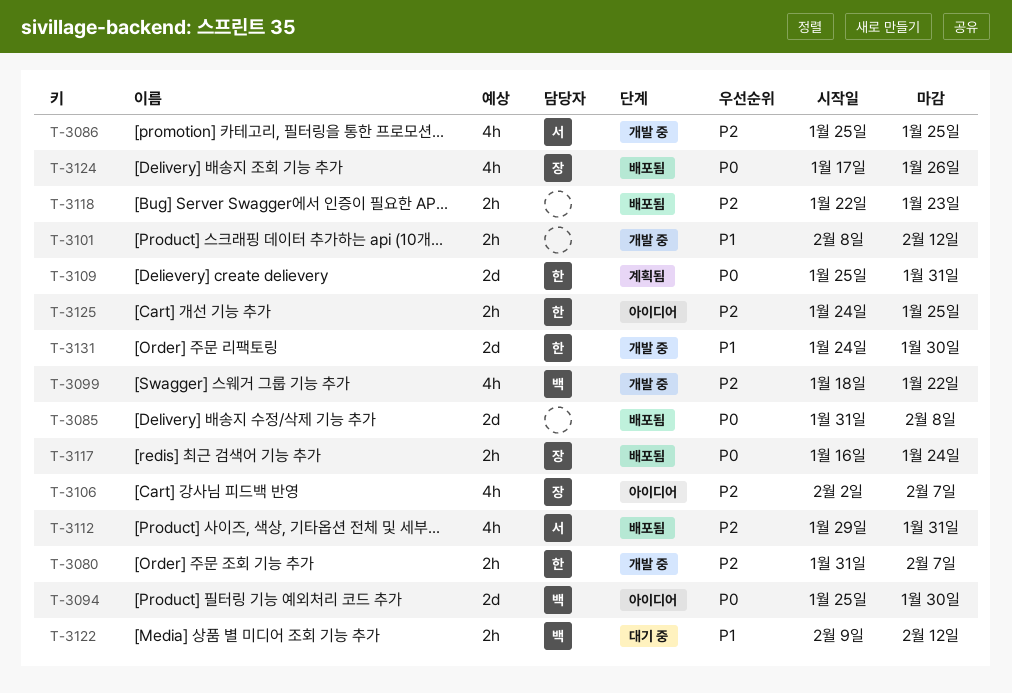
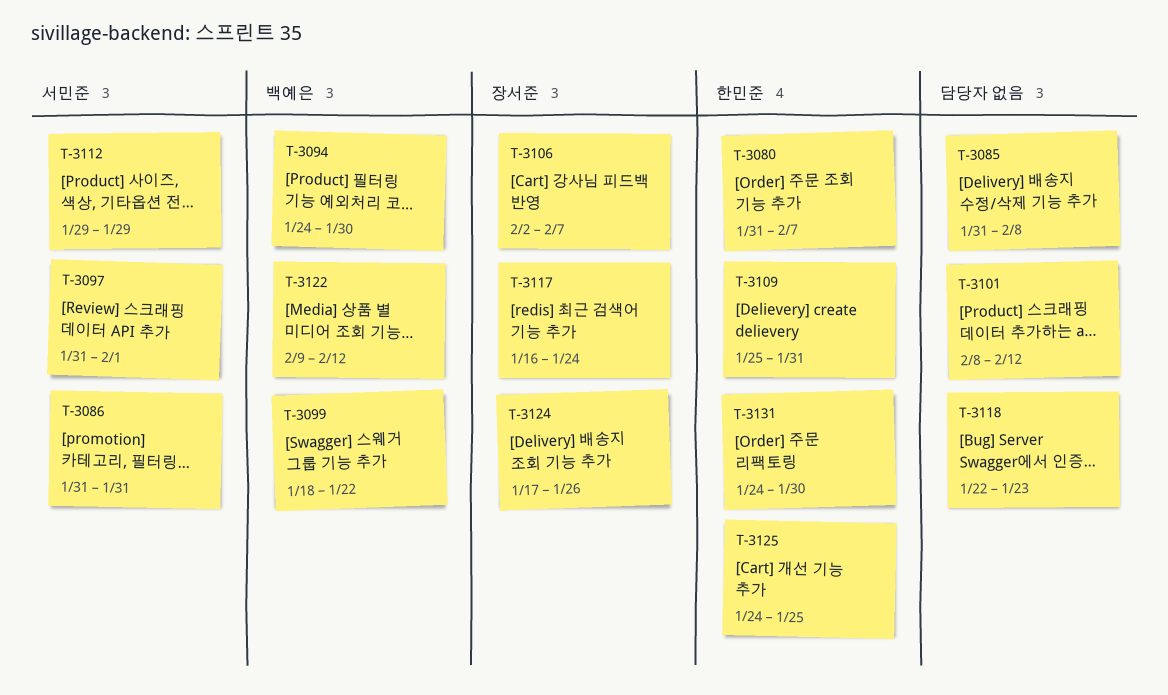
T-3086, start: Jan 25 -> Jan 31
T-3086, due: Jan 25 -> Jan 31
T-3094, start: Jan 25 -> Jan 24
T-3097: none -> present
T-3112, due: Jan 31 -> Jan 29

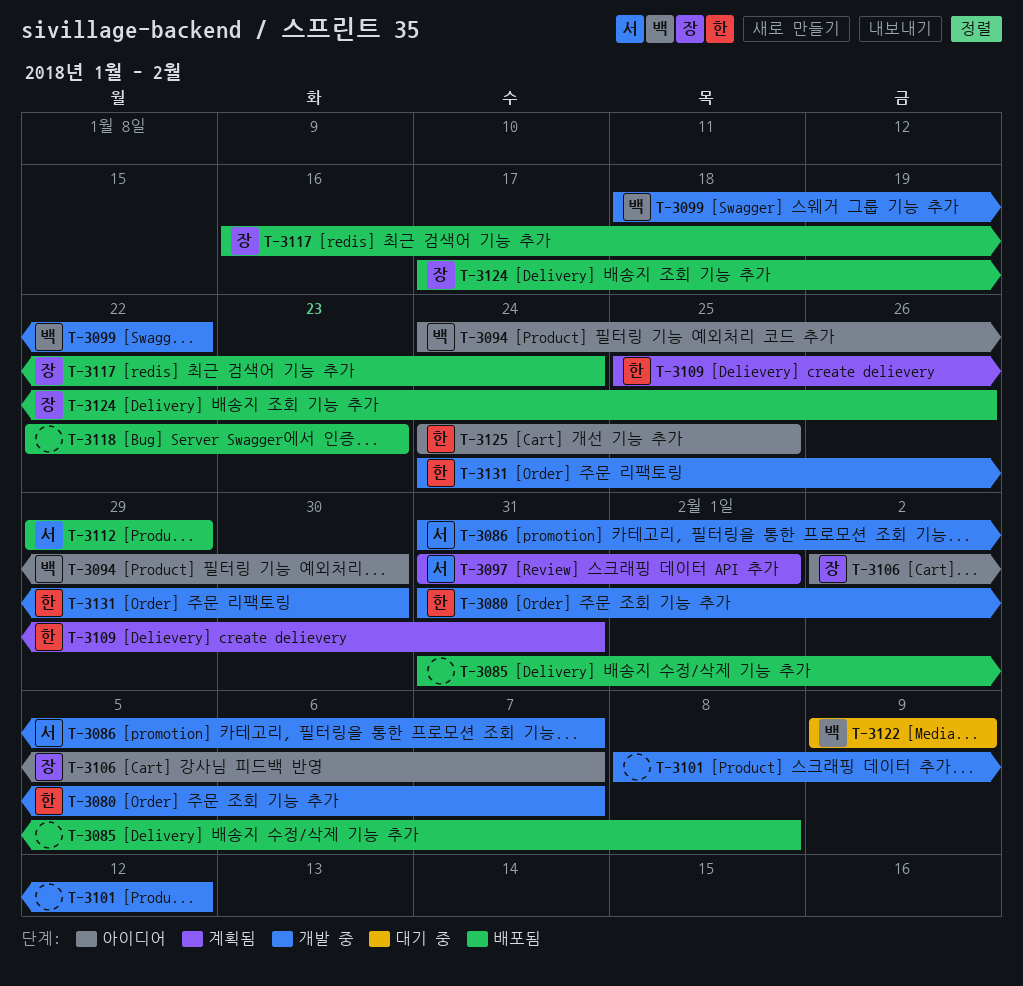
T-3086, due: Jan 31 -> Feb 7
T-3122, due: Feb 12 -> Feb 9

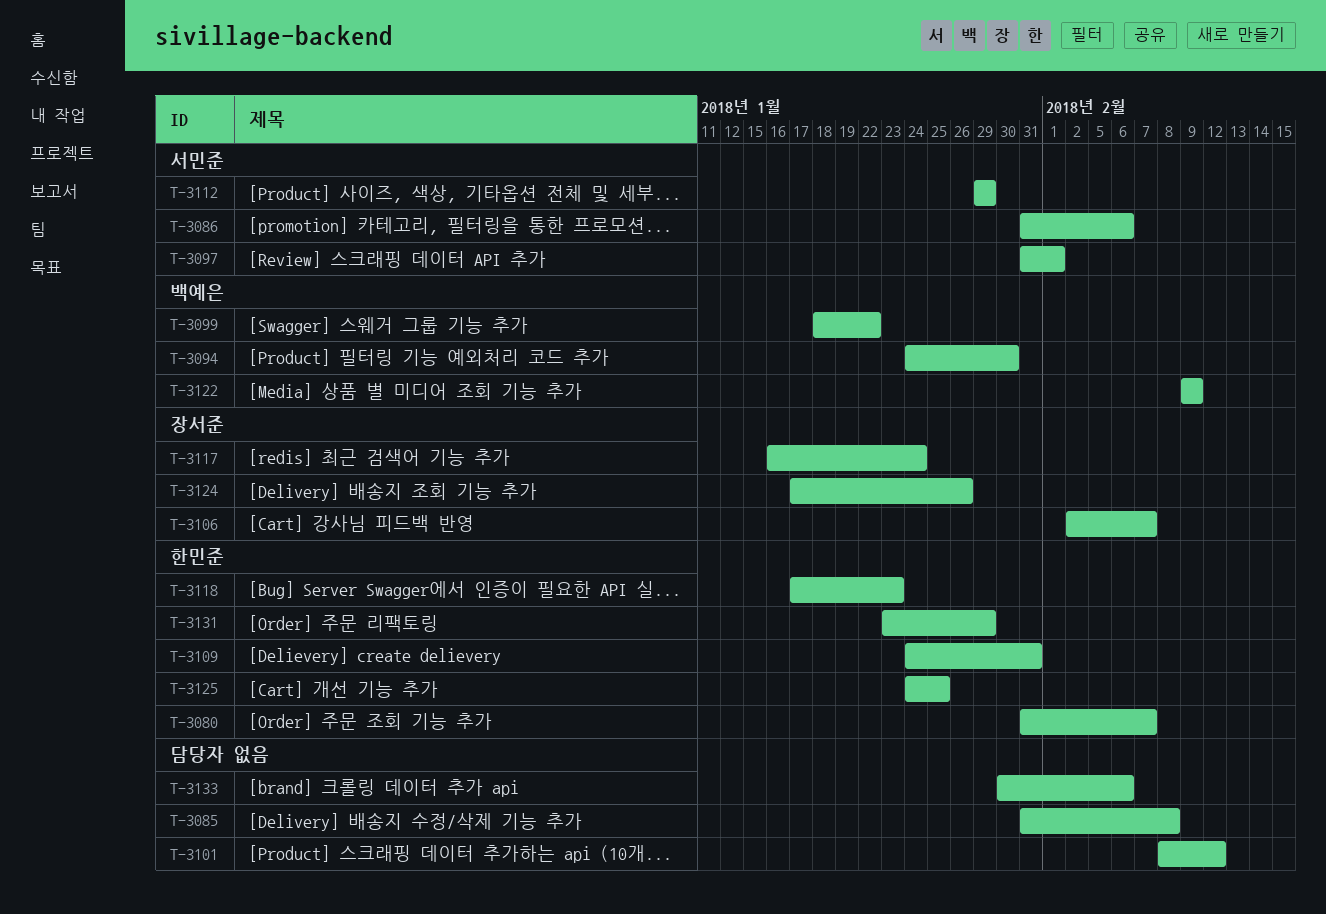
T-3086, due: Feb 7 -> Feb 6
T-3109, start: Jan 25 -> Jan 24
T-3118, owner: none -> 한민준
T-3118, start: Jan 22 -> Jan 17
T-3131, start: Jan 24 -> Jan 23
T-3131, due: Jan 30 -> Jan 29
T-3133: none -> present

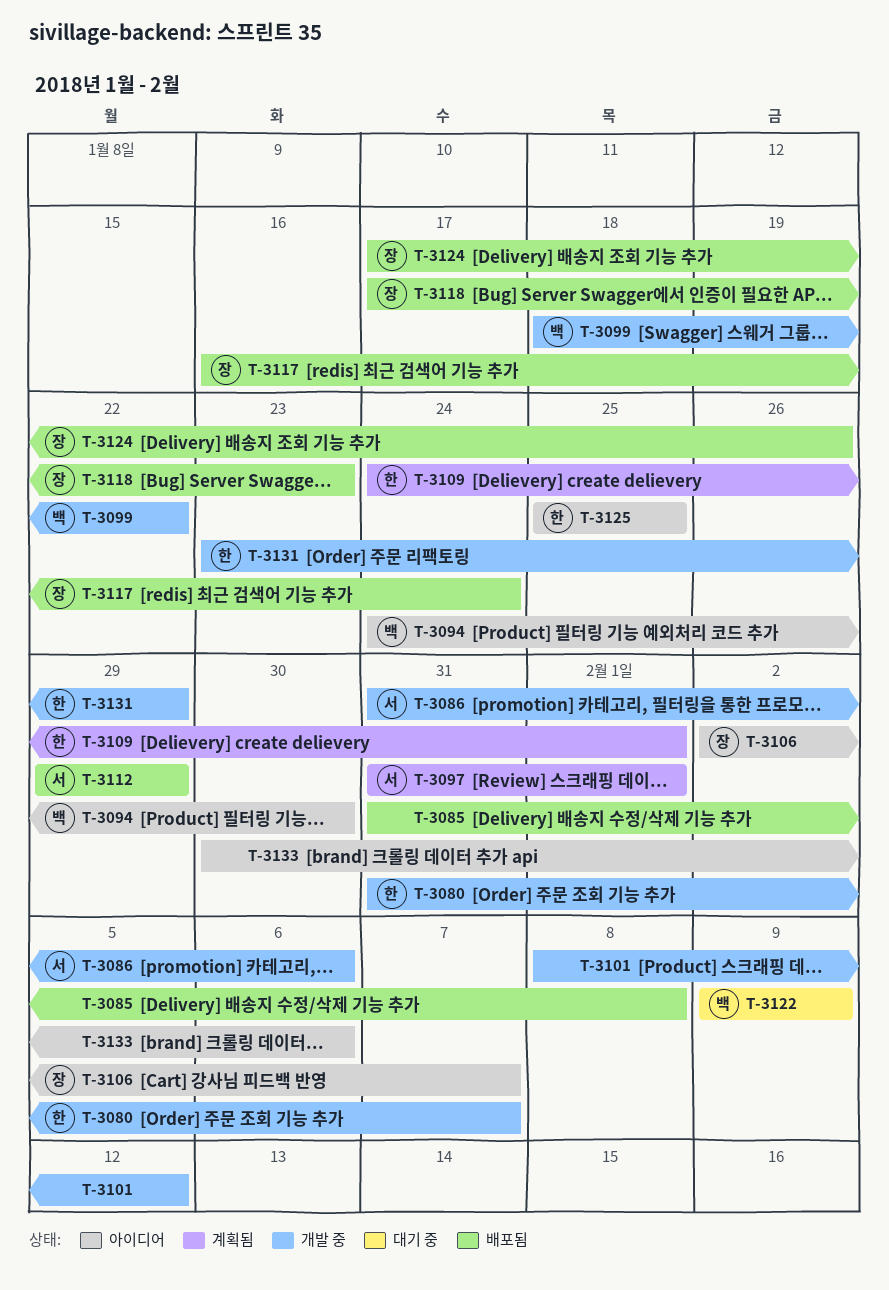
T-3109, due: Jan 31 -> Feb 1
T-3118, owner: 한민준 -> 장서준
T-3125, start: Jan 24 -> Jan 25

